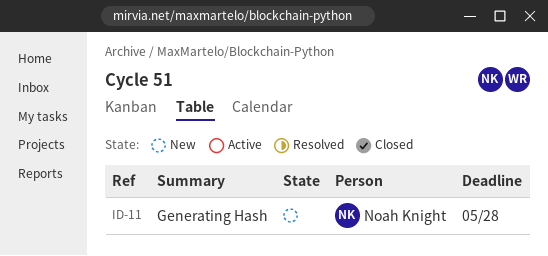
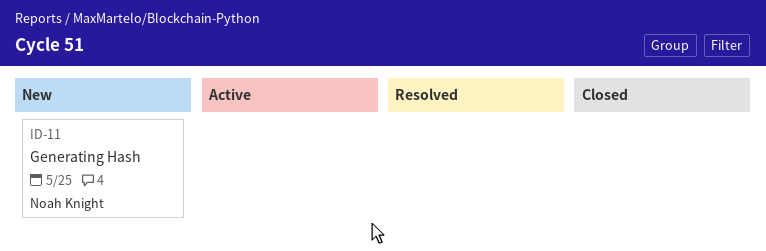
ID-11, due: May 28 -> May 25

